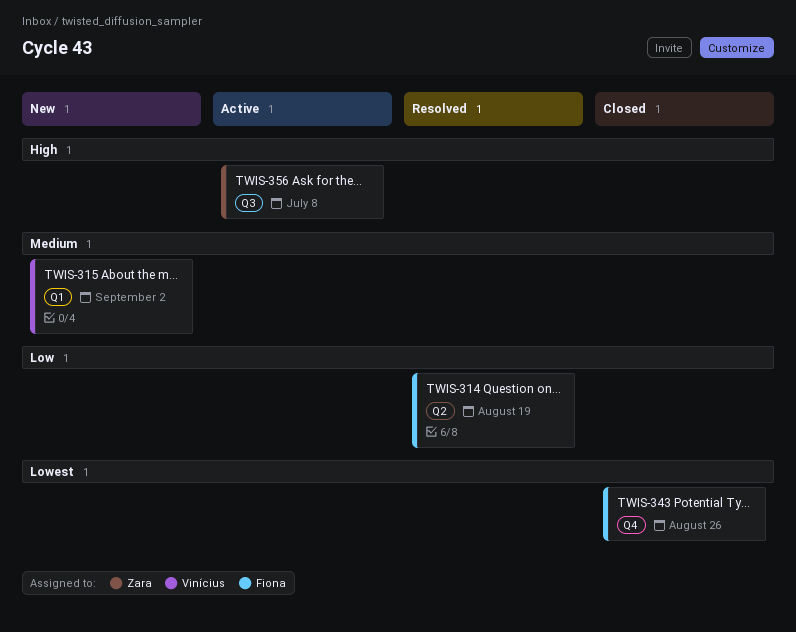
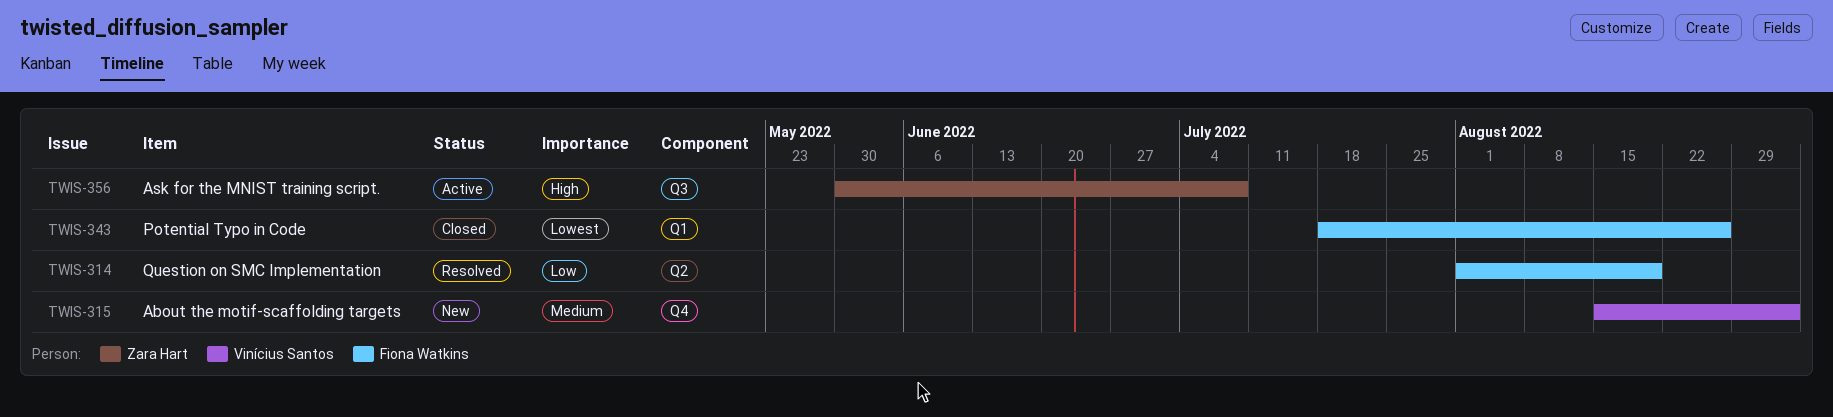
TWIS-315, label: Q1 -> Q4
TWIS-343, label: Q4 -> Q1

